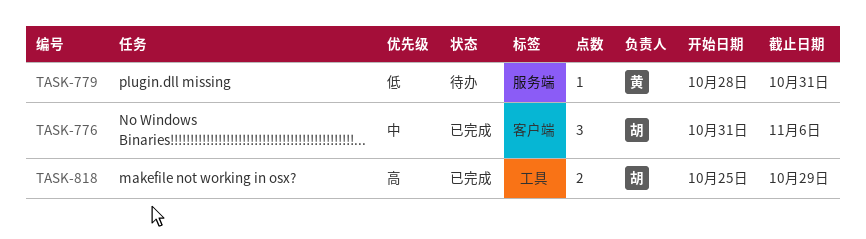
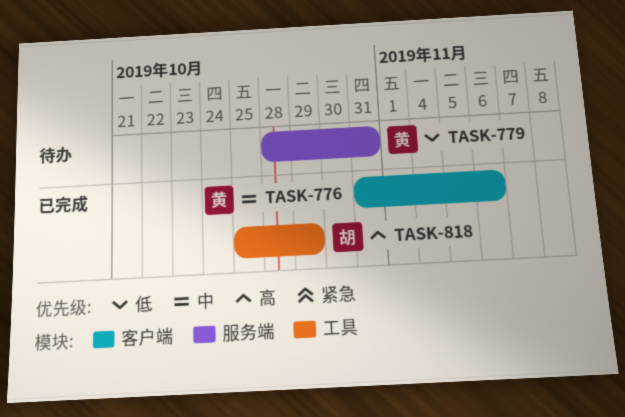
TASK-776, owner: 胡 -> 黄

